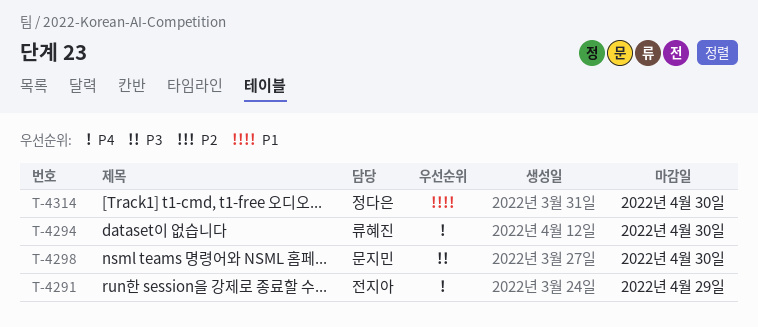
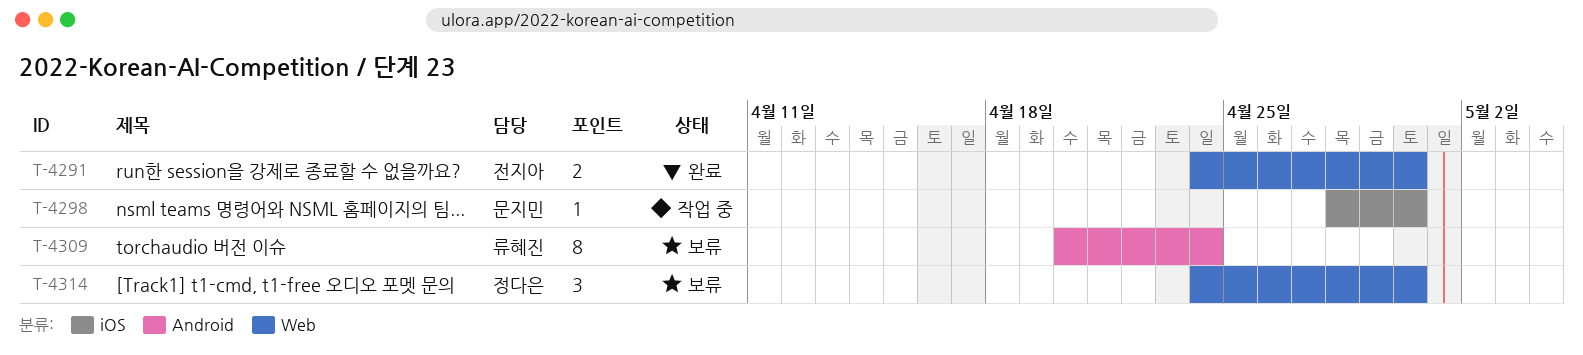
T-4291, due: Apr 29 -> Apr 30
T-4294: present -> none
T-4309: none -> present

